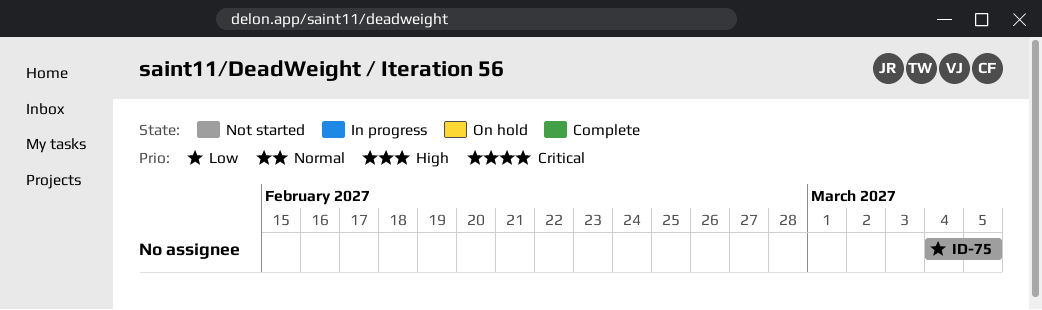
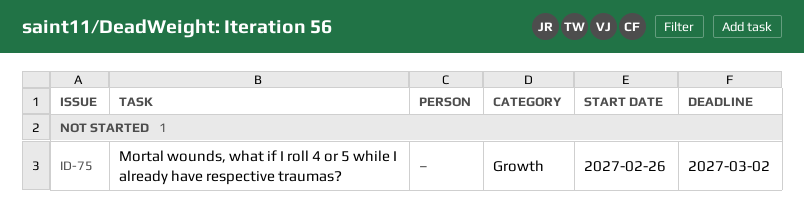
ID-75, start: Mar 4 -> Feb 26
ID-75, due: Mar 5 -> Mar 2

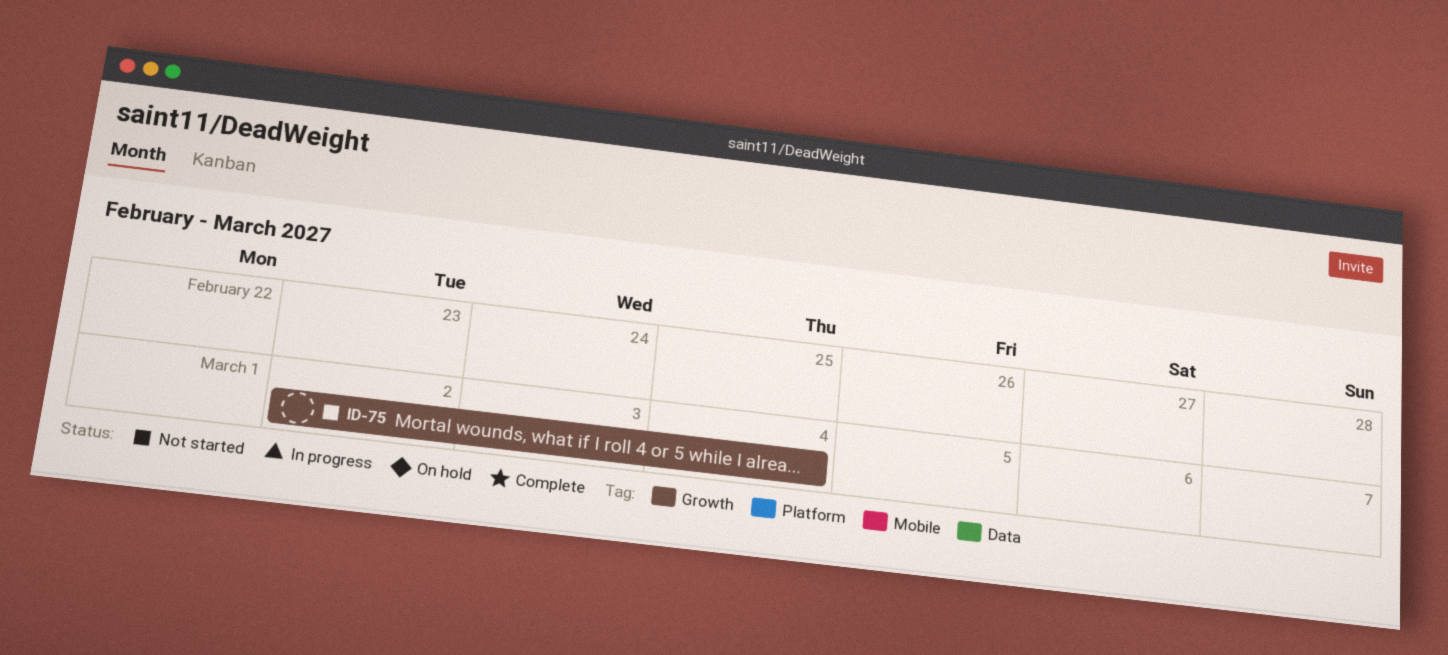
ID-75, start: Feb 26 -> Mar 2
ID-75, due: Mar 2 -> Mar 4

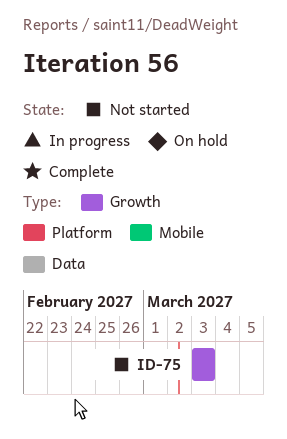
ID-75, start: Mar 2 -> Mar 3
ID-75, due: Mar 4 -> Mar 3

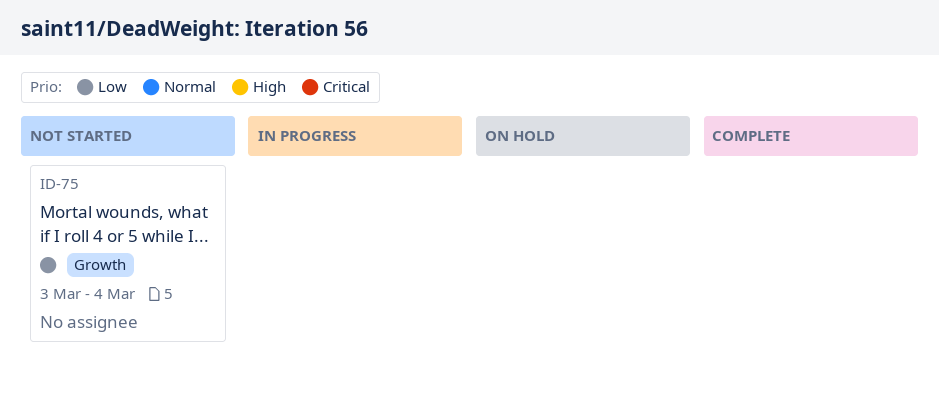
ID-75, due: Mar 3 -> Mar 4

